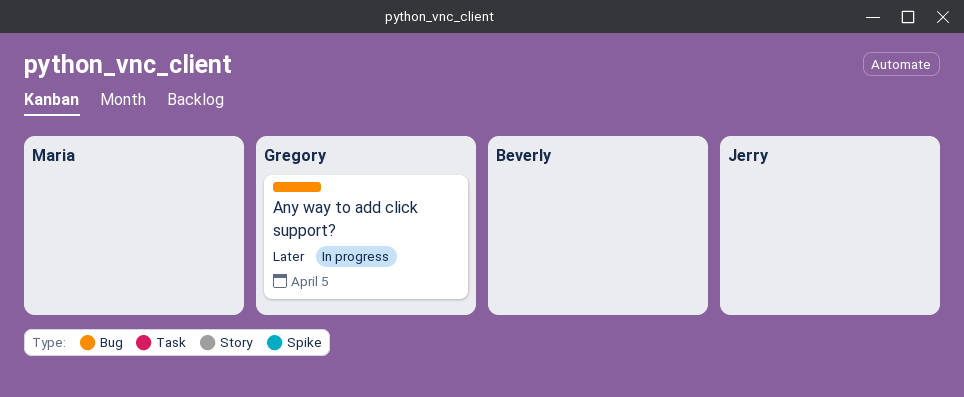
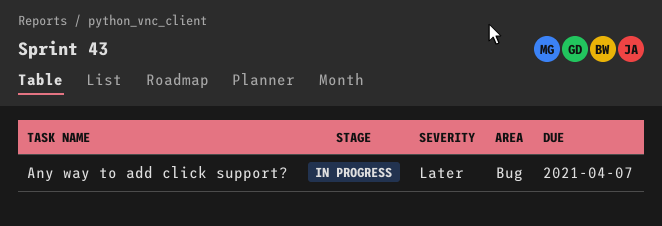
Any way to add click support?, due: Apr 5 -> Apr 7

